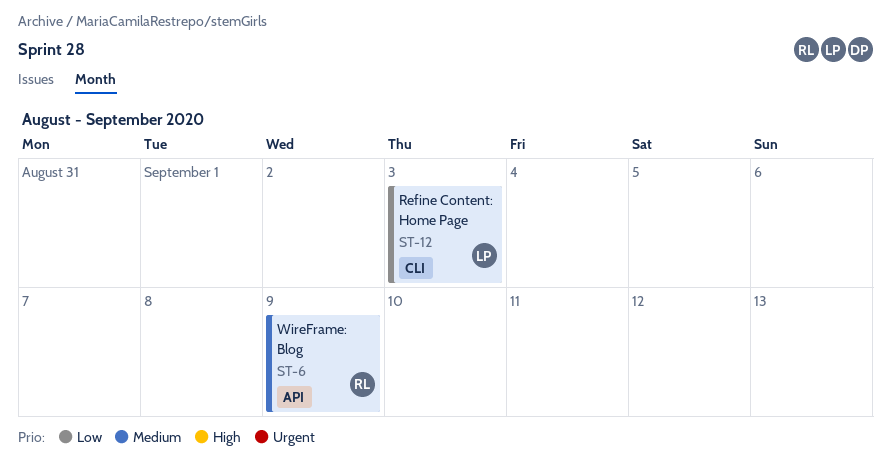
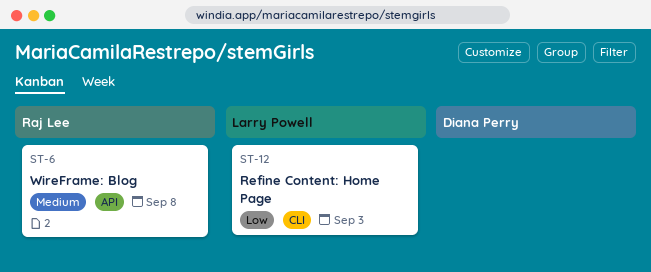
ST-6, due: Sep 9 -> Sep 8

